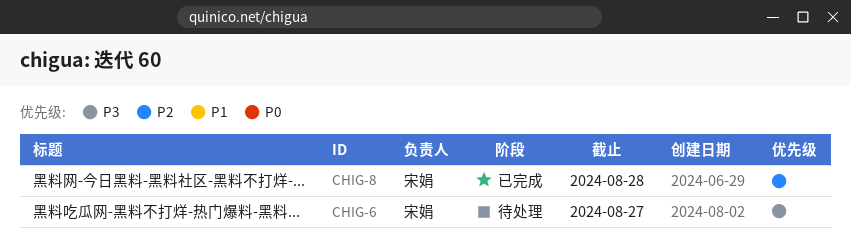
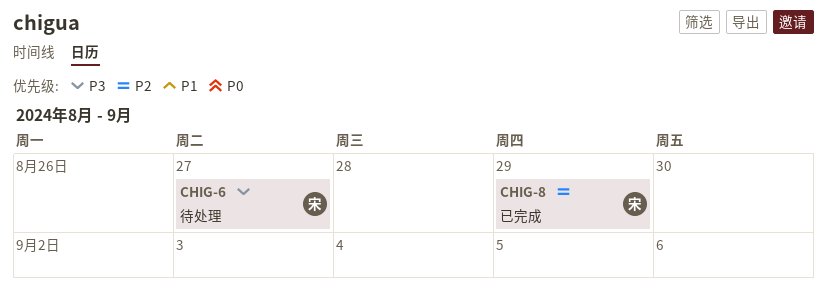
CHIG-8, due: Aug 28 -> Aug 29

